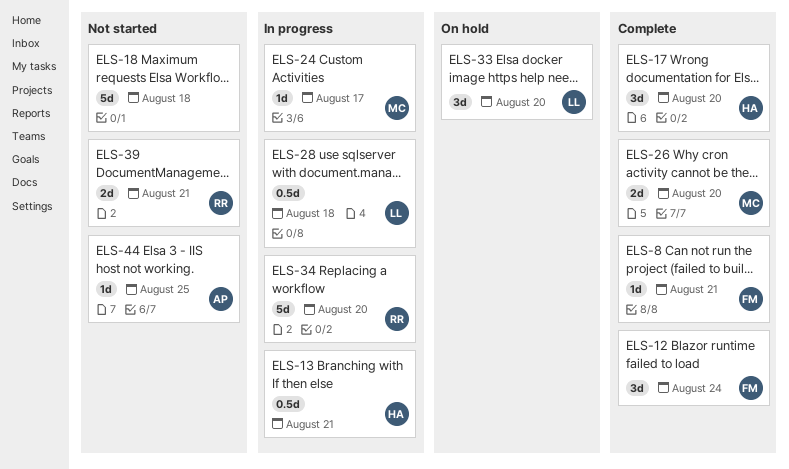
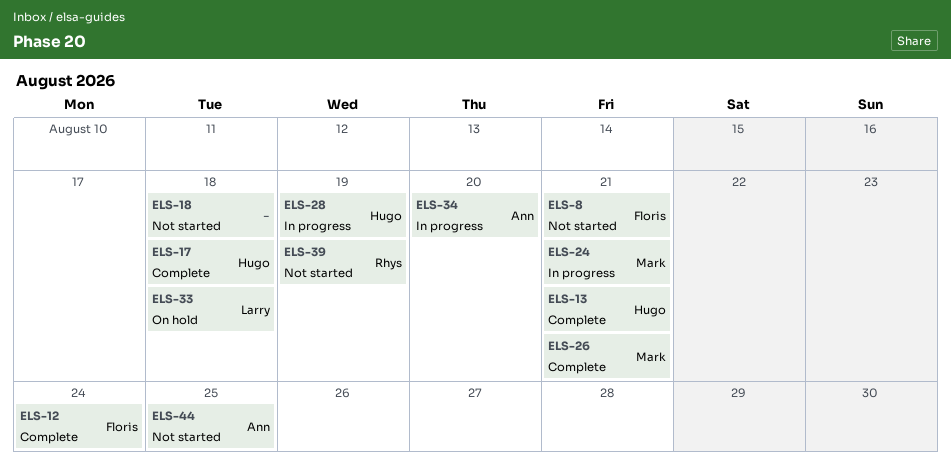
ELS-8, status: Complete -> Not started
ELS-13, status: In progress -> Complete
ELS-17, due: Aug 20 -> Aug 18
ELS-24, due: Aug 17 -> Aug 21
ELS-26, due: Aug 20 -> Aug 21
ELS-28, owner: Larry -> Hugo
ELS-28, due: Aug 18 -> Aug 19
ELS-33, due: Aug 20 -> Aug 18
ELS-34, owner: Rhys -> Ann
ELS-39, due: Aug 21 -> Aug 19

